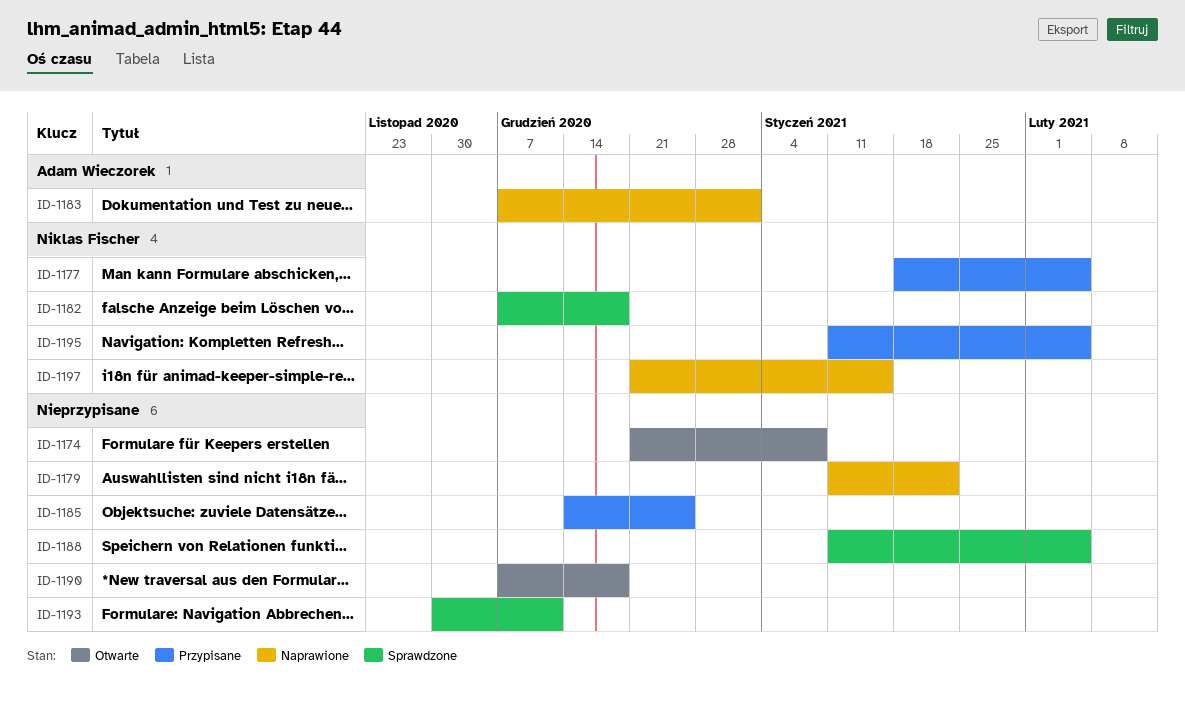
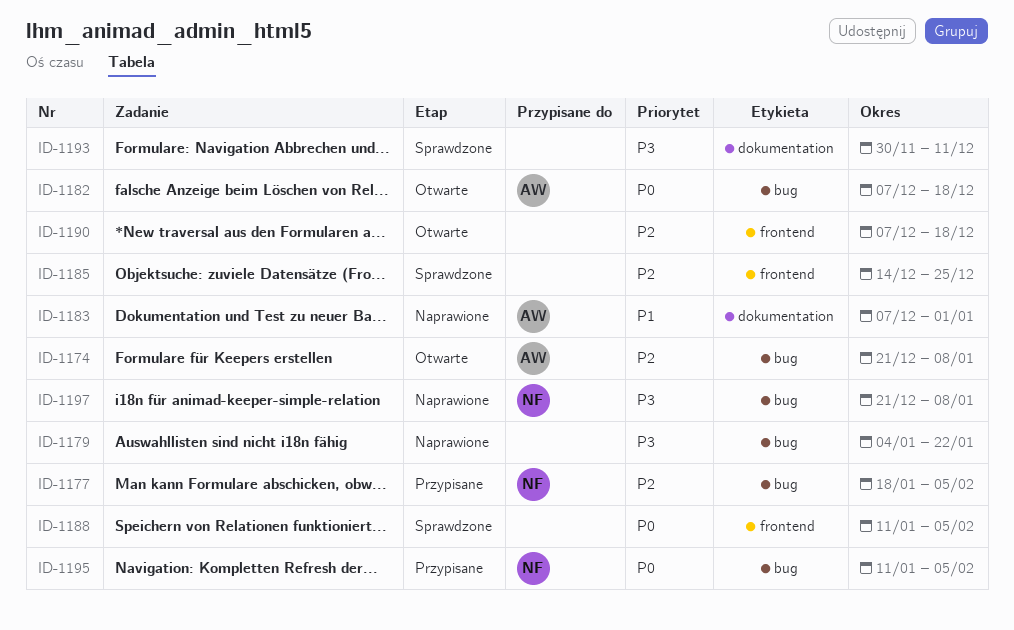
ID-1174, owner: none -> Adam Wieczorek
ID-1179, start: Jan 11 -> Jan 4
ID-1182, status: Sprawdzone -> Otwarte
ID-1182, owner: Niklas Fischer -> Adam Wieczorek
ID-1185, status: Przypisane -> Sprawdzone
ID-1197, due: Jan 15 -> Jan 8

